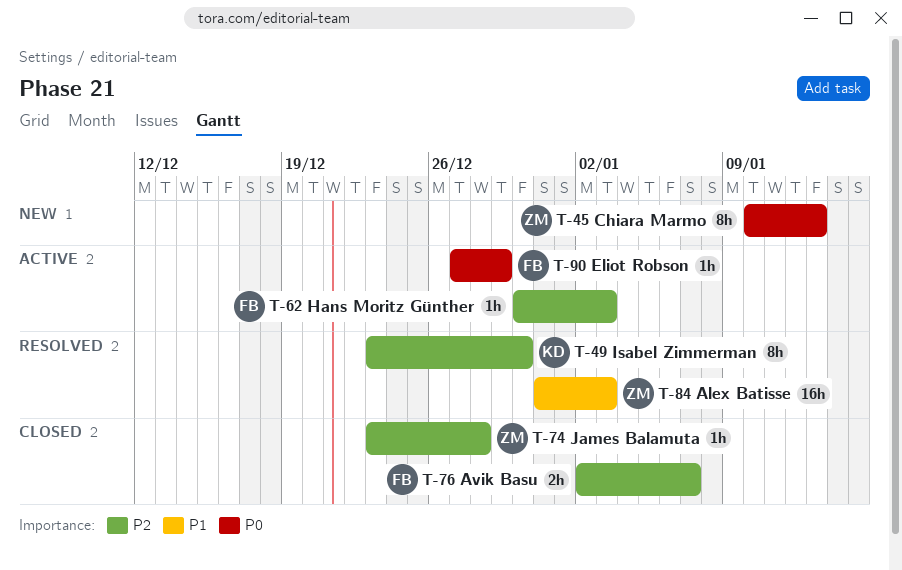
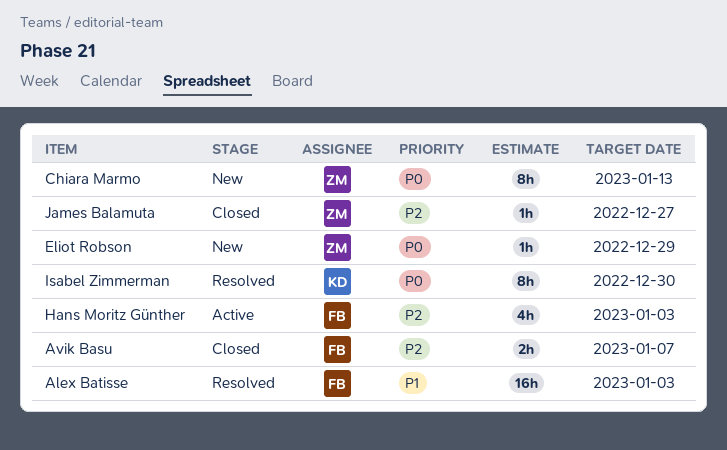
Alex Batisse, owner: ZM -> FB
Eliot Robson, status: Active -> New
Eliot Robson, owner: FB -> ZM
Hans Moritz Günther, estimate: 1h -> 4h
Isabel Zimmerman, priority: P2 -> P0
James Balamuta, due: Dec 28 -> Dec 27

